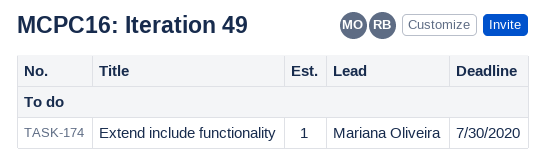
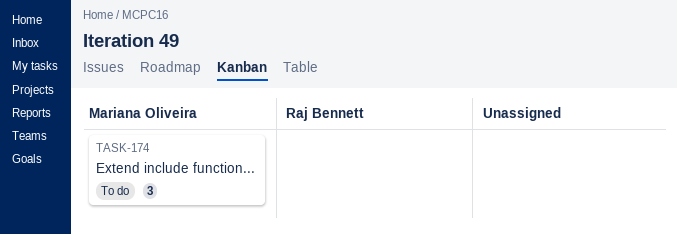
TASK-174, estimate: 1 -> 3

